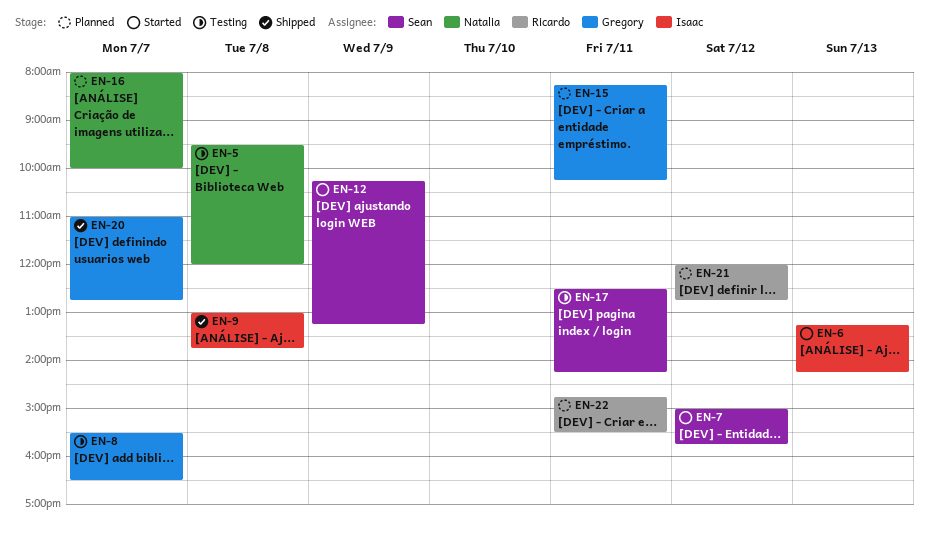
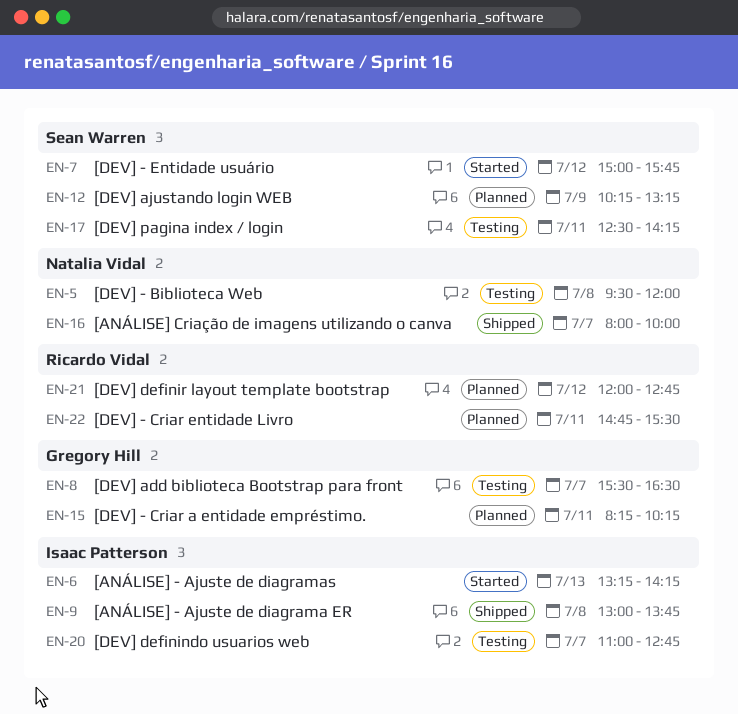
EN-12, status: Started -> Planned
EN-16, status: Planned -> Shipped
EN-20, status: Shipped -> Testing
EN-20, owner: Gregory Hill -> Isaac Patterson

